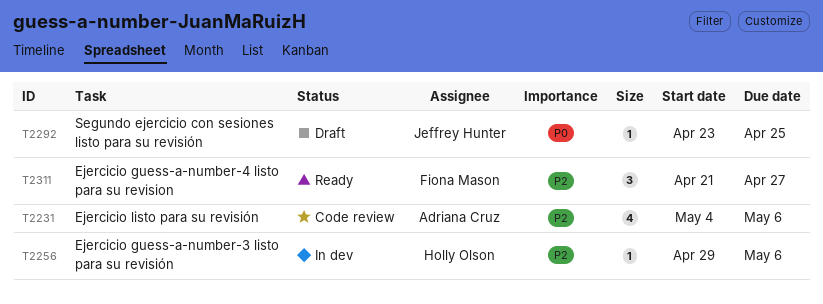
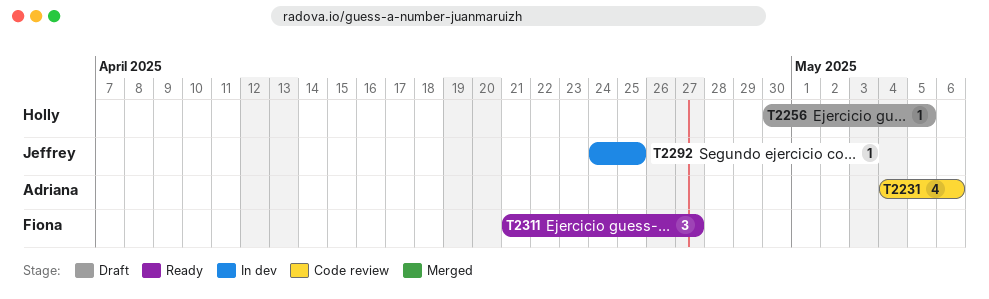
T2256, status: In dev -> Draft
T2256, start: Apr 29 -> Apr 30
T2256, due: May 6 -> May 5
T2292, status: Draft -> In dev
T2292, start: Apr 23 -> Apr 24

